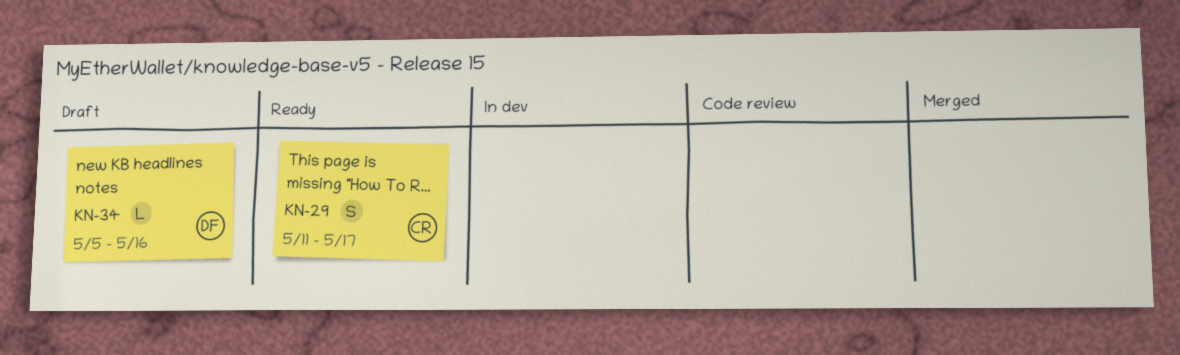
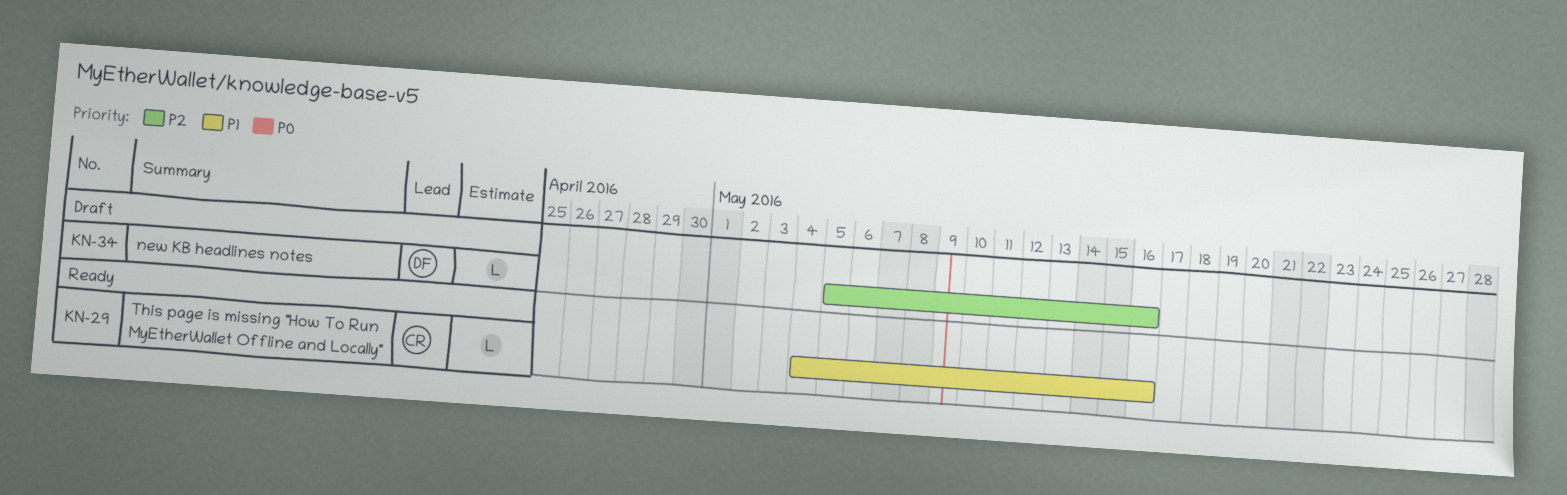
KN-29, estimate: S -> L
KN-29, start: May 11 -> May 4
KN-29, due: May 17 -> May 16

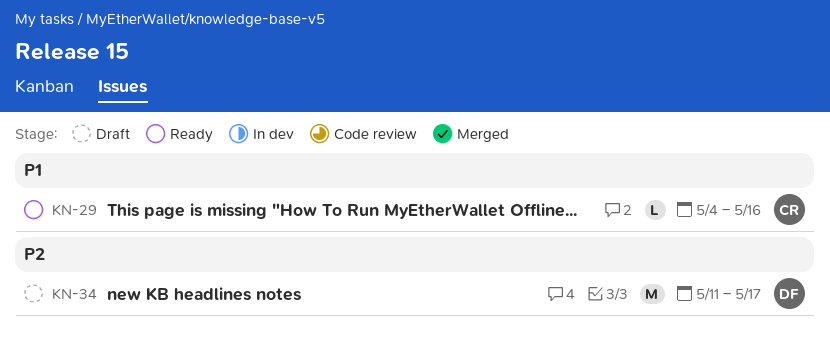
KN-34, estimate: L -> M
KN-34, start: May 5 -> May 11
KN-34, due: May 16 -> May 17

